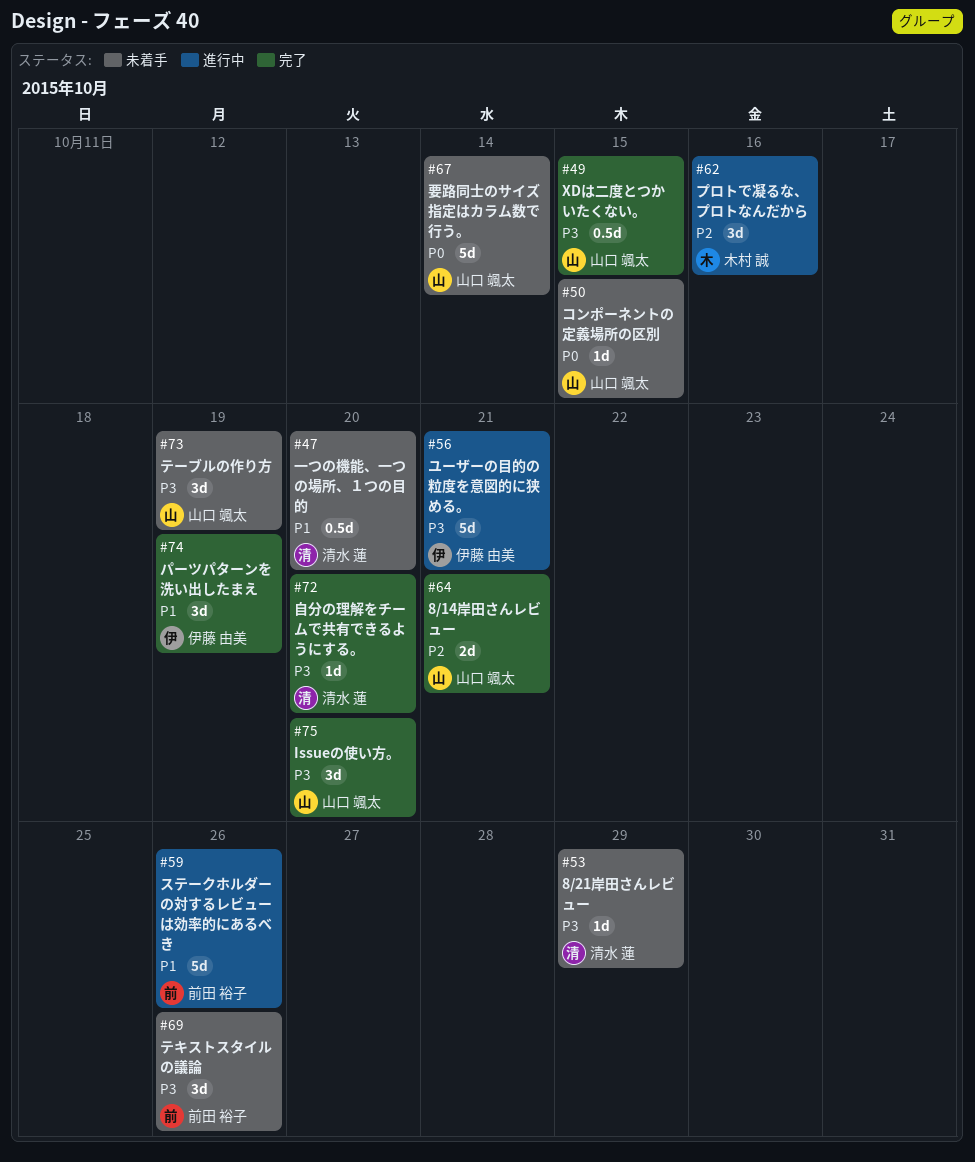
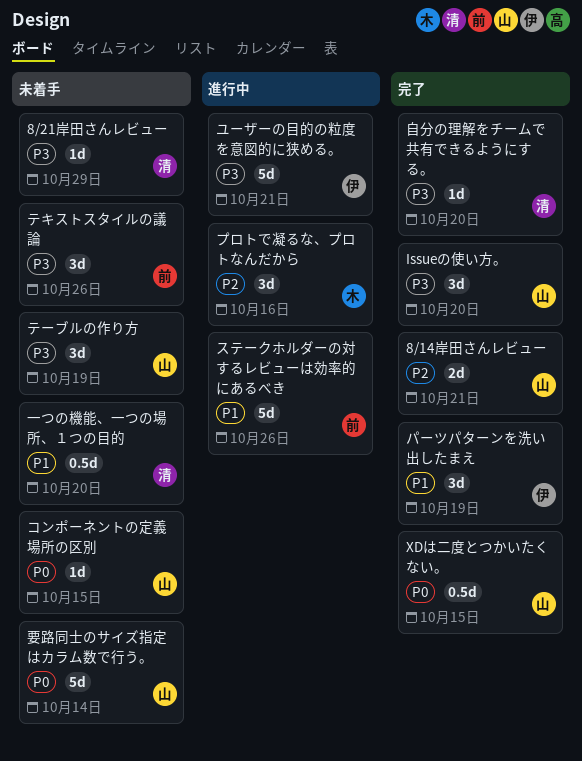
XDは二度とつかいたくない。, priority: P3 -> P0

